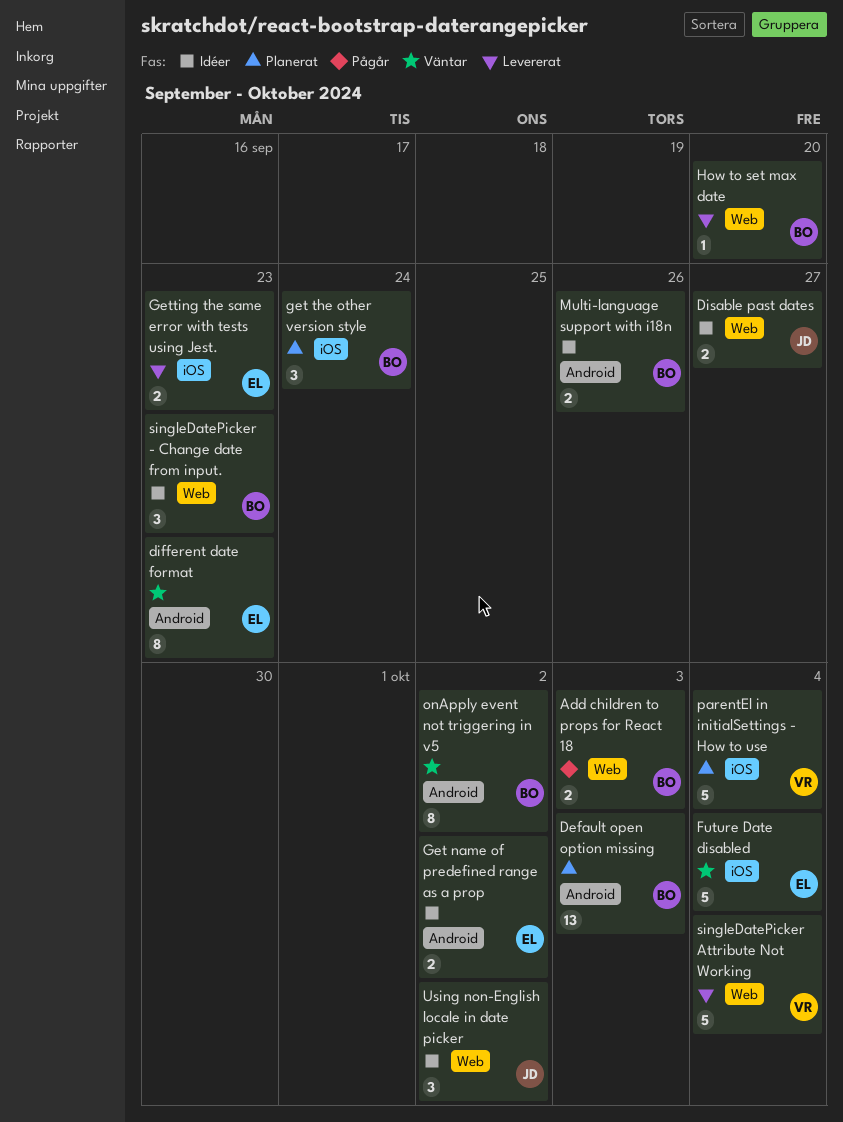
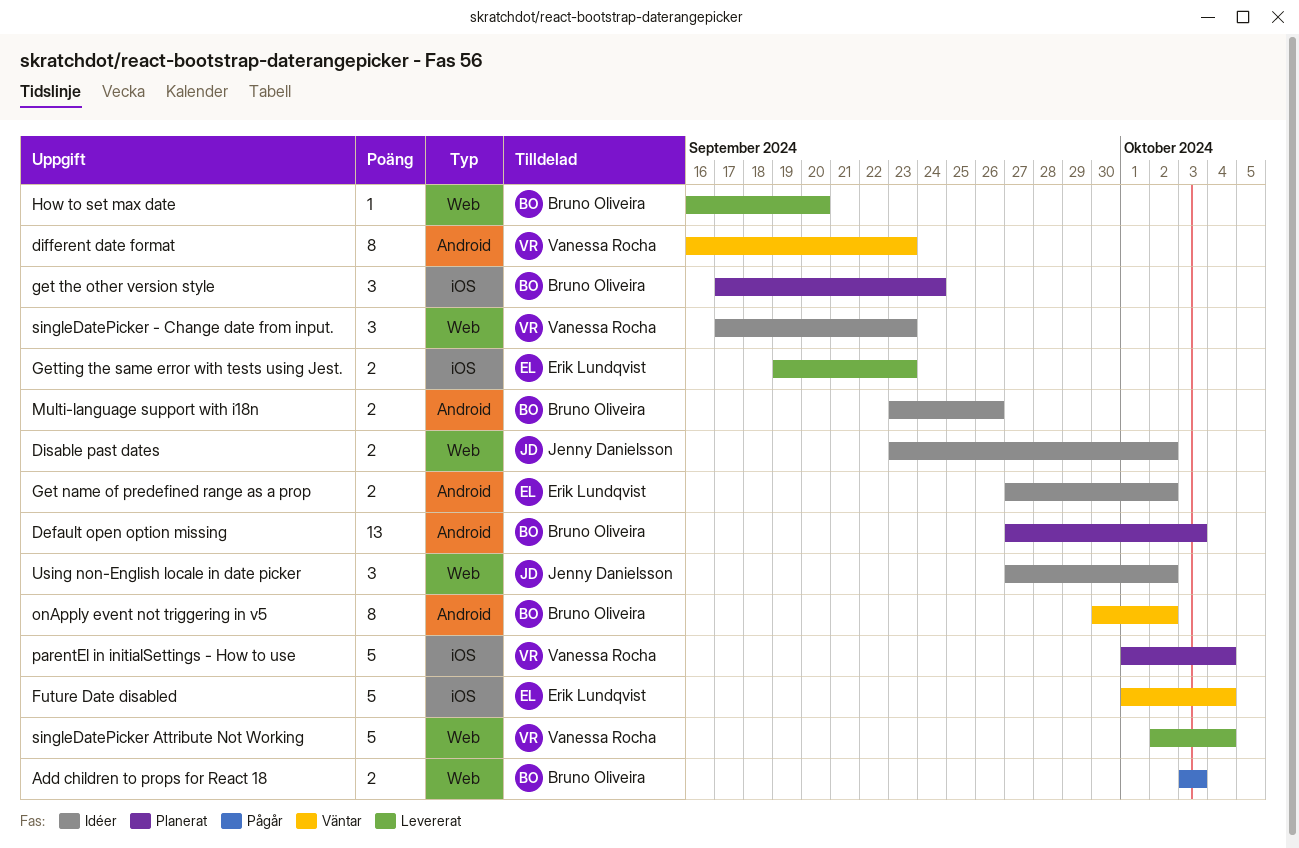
different date format, owner: Erik Lundqvist -> Vanessa Rocha
Disable past dates, due: Sep 27 -> Oct 2
singleDatePicker - Change date from input., owner: Bruno Oliveira -> Vanessa Rocha

